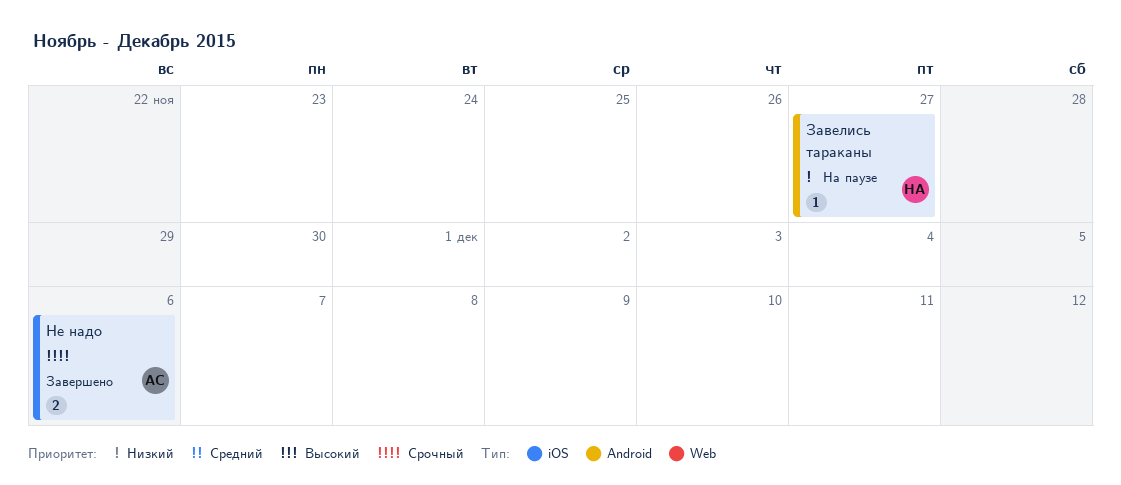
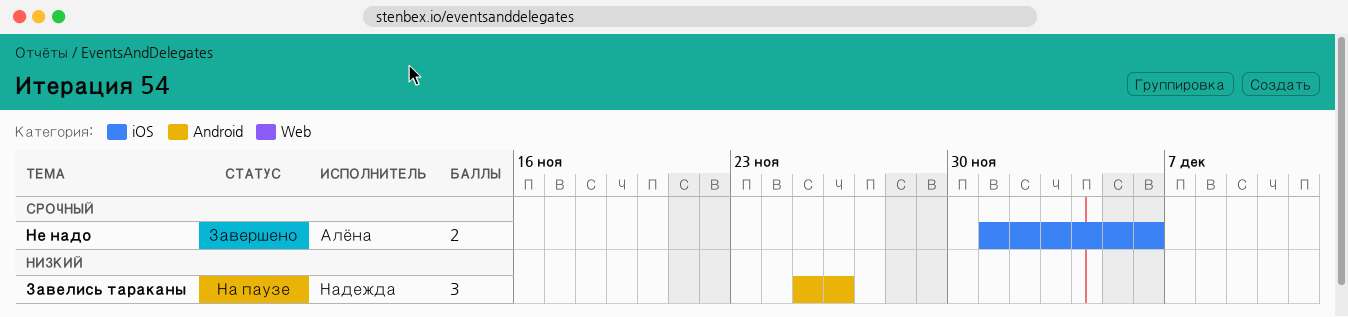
Завелись тараканы, estimate: 1 -> 3
Завелись тараканы, due: Nov 27 -> Nov 26

